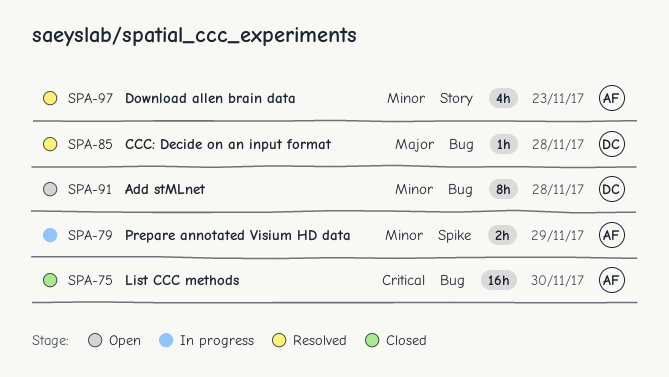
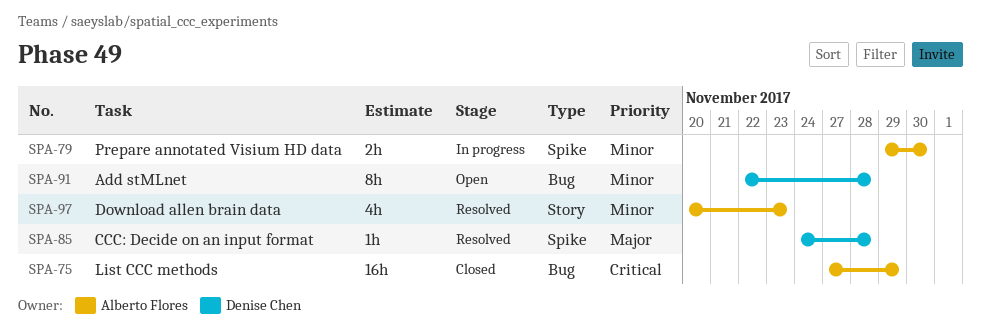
SPA-75, due: Nov 30 -> Nov 29
SPA-79, due: Nov 29 -> Nov 30
SPA-85, label: Bug -> Spike

